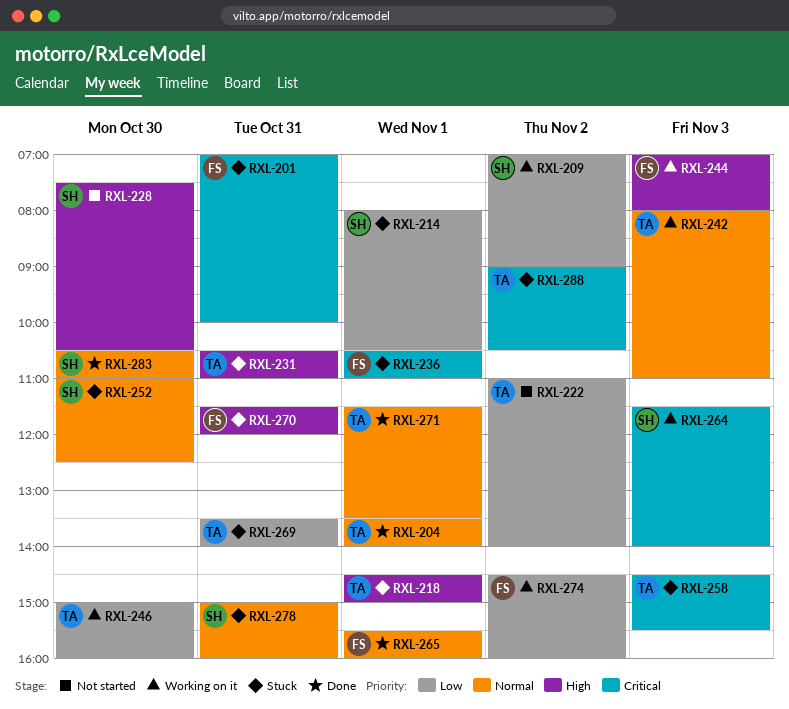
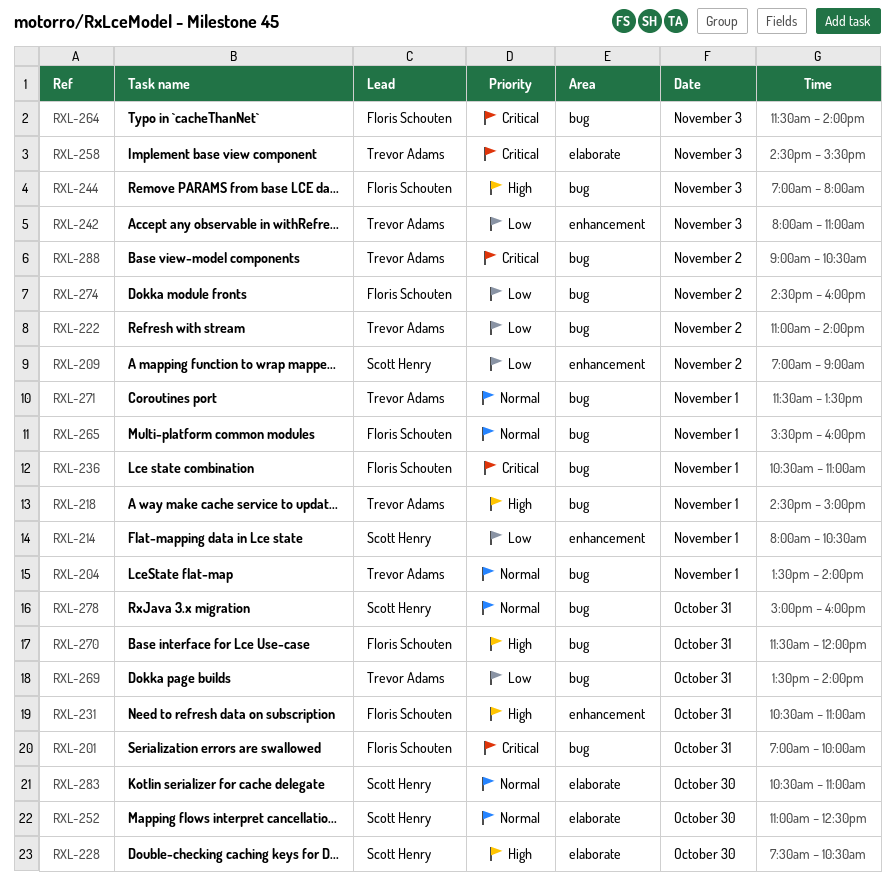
RXL-231, owner: Trevor Adams -> Floris Schouten
RXL-242, priority: Normal -> Low
RXL-246: present -> none
RXL-264, owner: Scott Henry -> Floris Schouten

